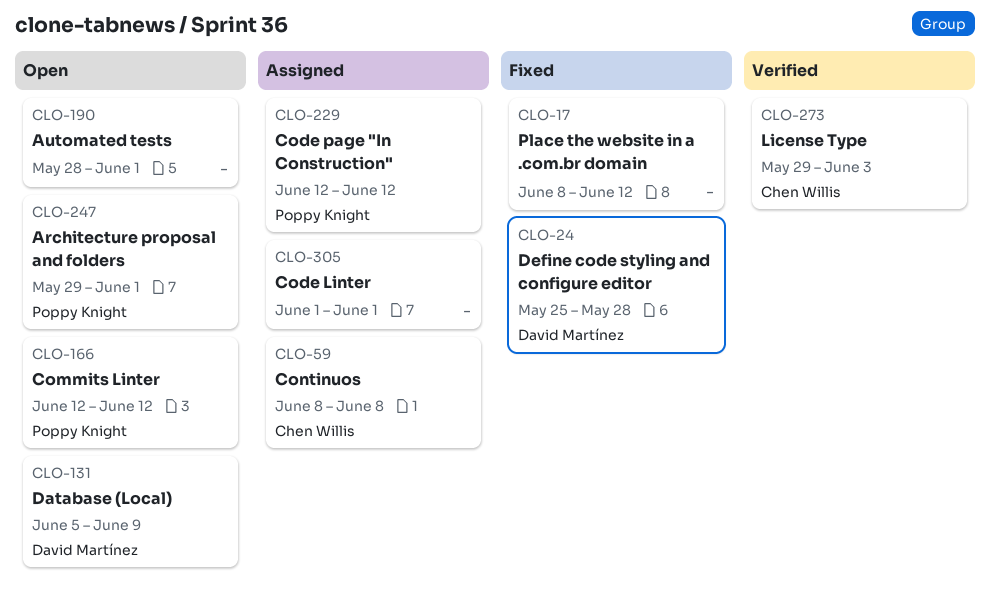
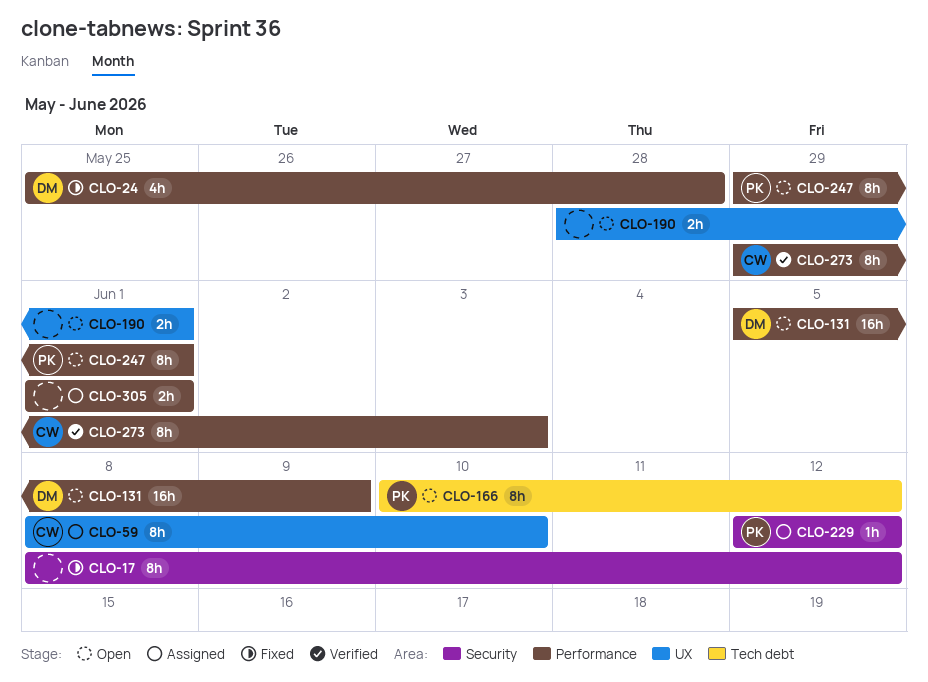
CLO-59, due: Jun 8 -> Jun 10
CLO-166, start: Jun 12 -> Jun 10

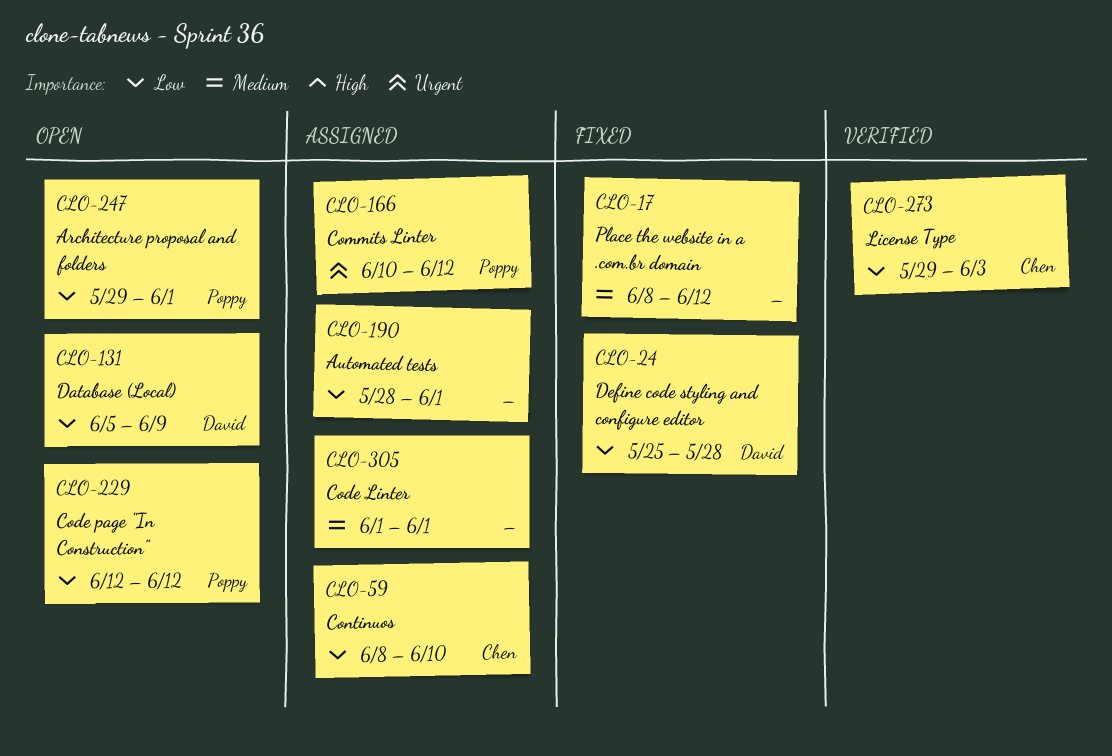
CLO-166, status: Open -> Assigned
CLO-190, status: Open -> Assigned
CLO-229, status: Assigned -> Open

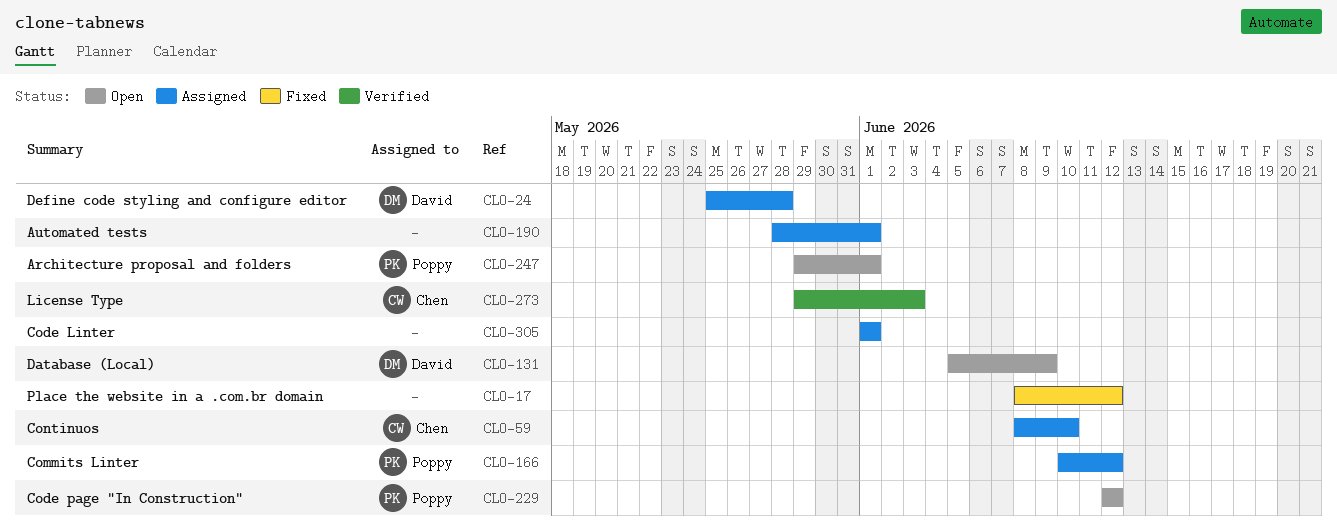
CLO-24, status: Fixed -> Assigned

